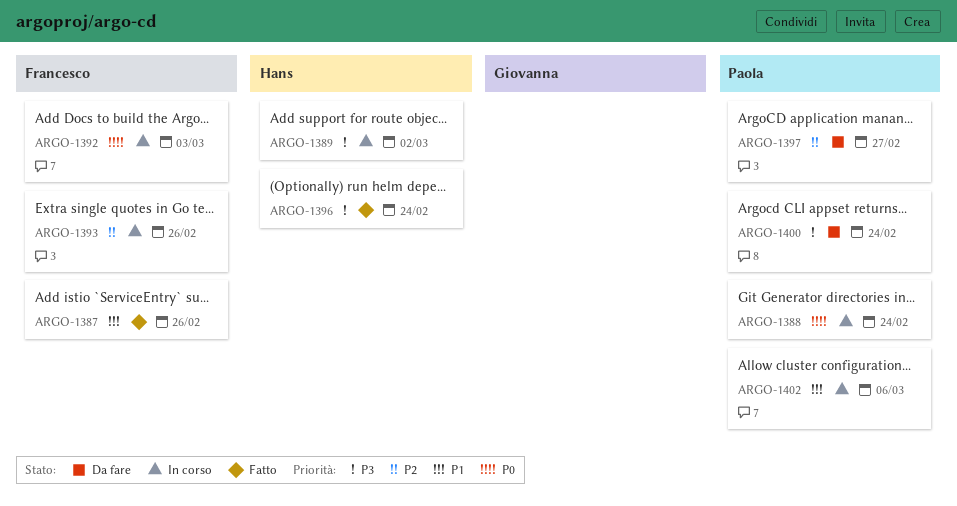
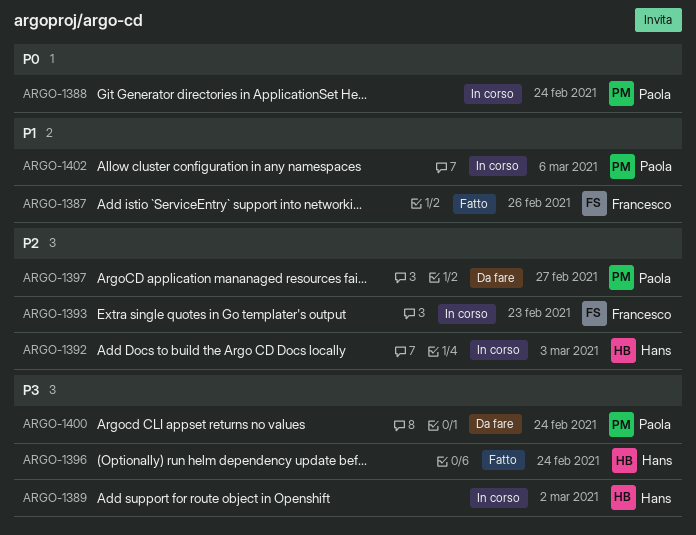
ARGO-1392, owner: Francesco -> Hans
ARGO-1392, priority: P0 -> P2
ARGO-1393, due: Feb 26 -> Feb 23

